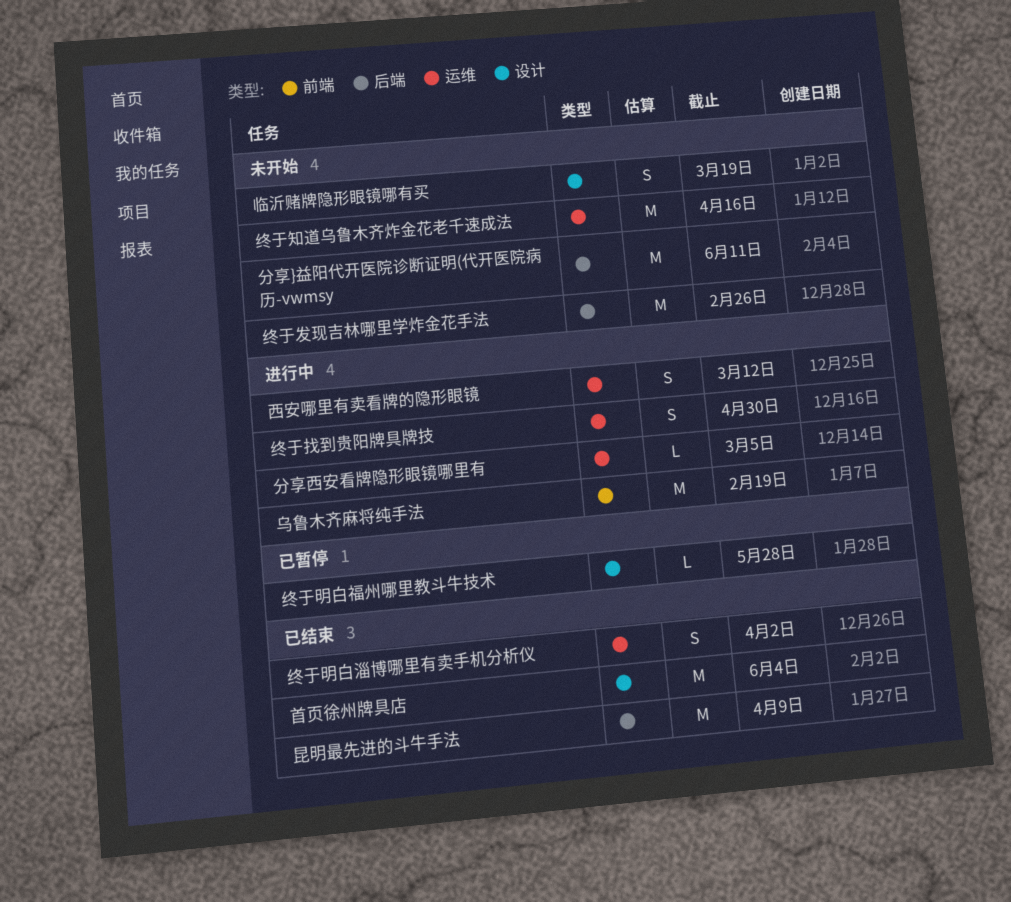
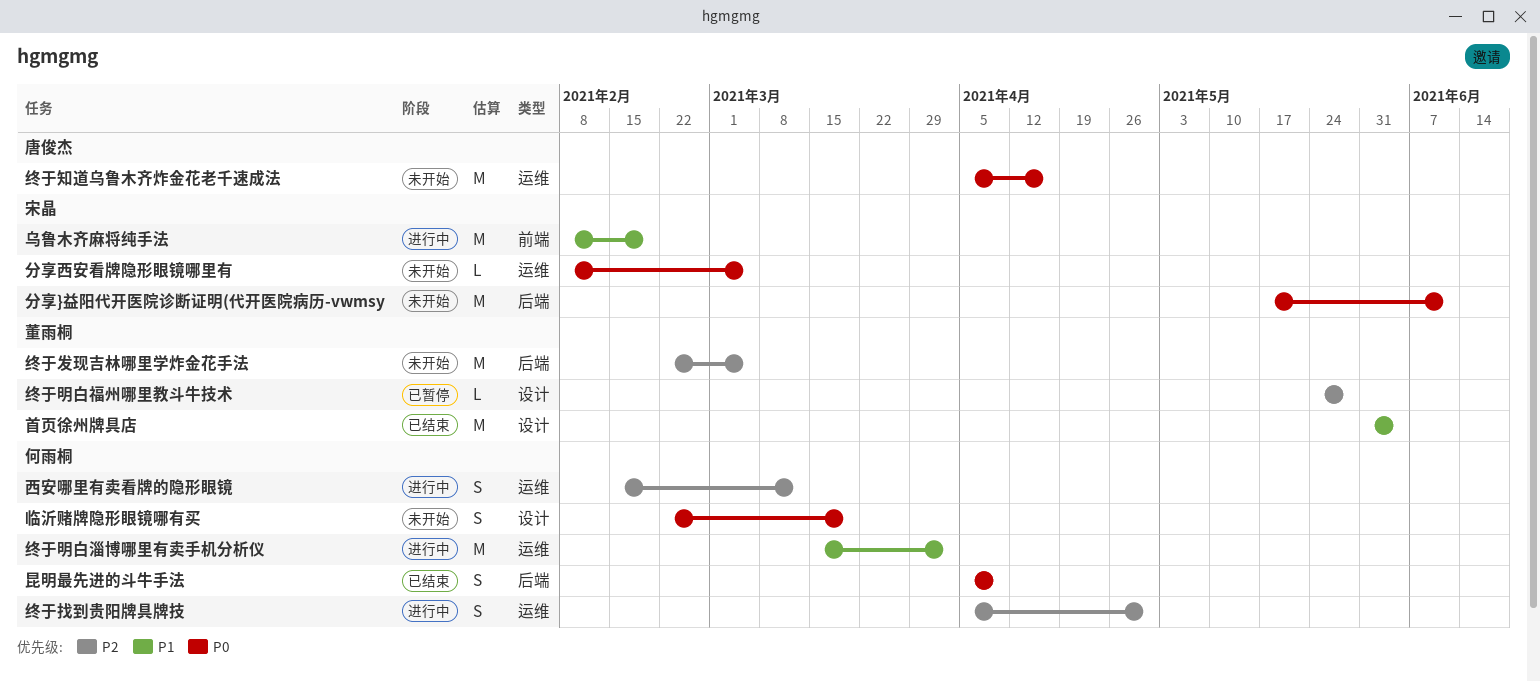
分享西安看牌隐形眼镜哪里有, status: 进行中 -> 未开始
昆明最先进的斗牛手法, estimate: M -> S
终于发现吉林哪里学炸金花手法, due: Feb 26 -> Mar 5
终于明白淄博哪里有卖手机分析仪, status: 已结束 -> 进行中
终于明白淄博哪里有卖手机分析仪, estimate: S -> M

